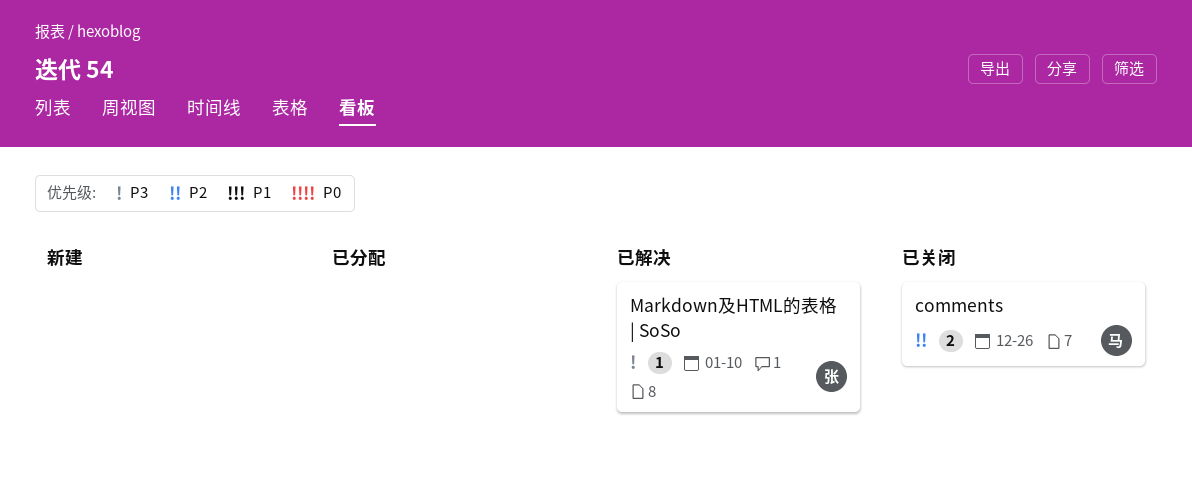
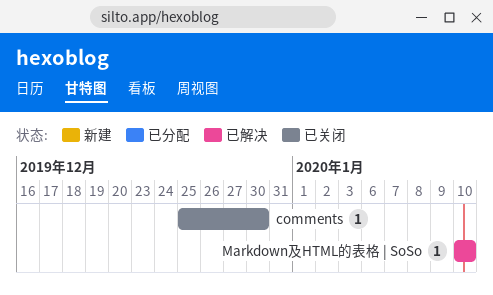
comments, estimate: 2 -> 1
comments, due: Dec 26 -> Dec 30

